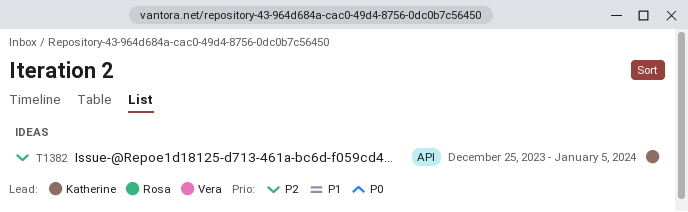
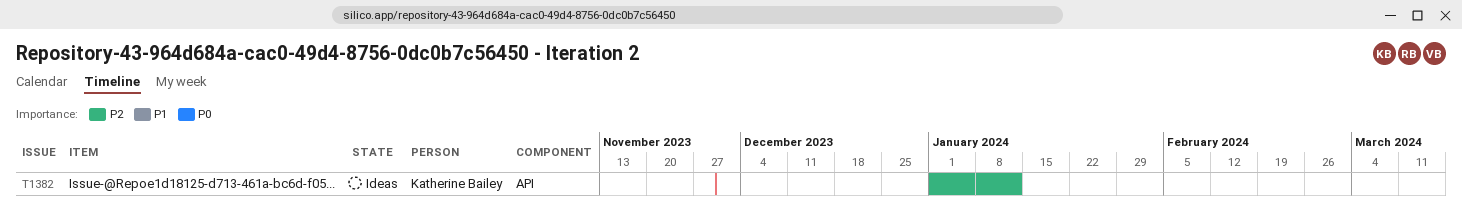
T1382, start: Dec 25 -> Jan 1
T1382, due: Jan 5 -> Jan 12

